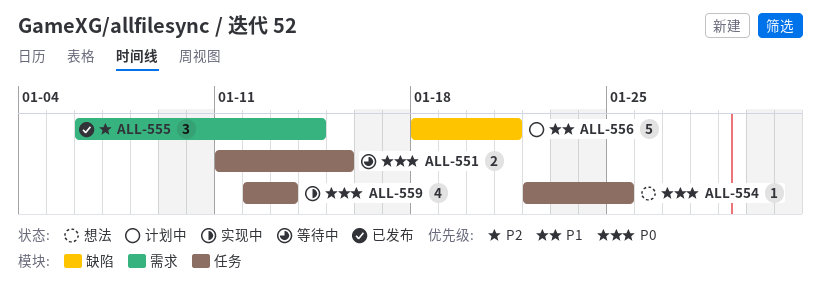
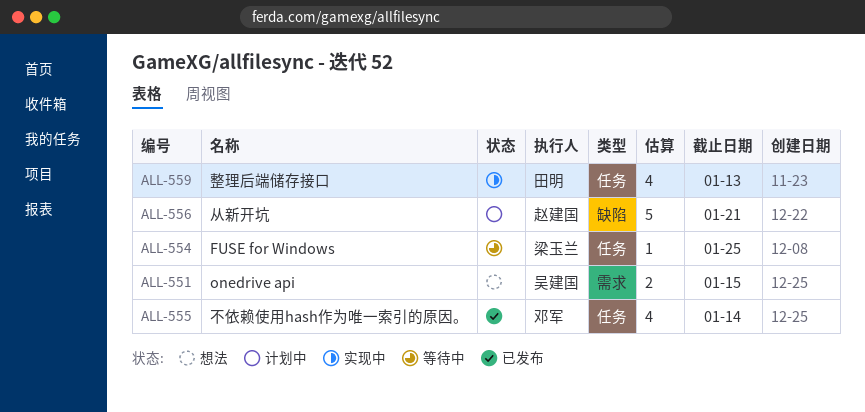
ALL-551, status: 等待中 -> 想法
ALL-551, label: 任务 -> 需求
ALL-554, status: 想法 -> 等待中
ALL-555, label: 需求 -> 任务
ALL-555, estimate: 3 -> 4

